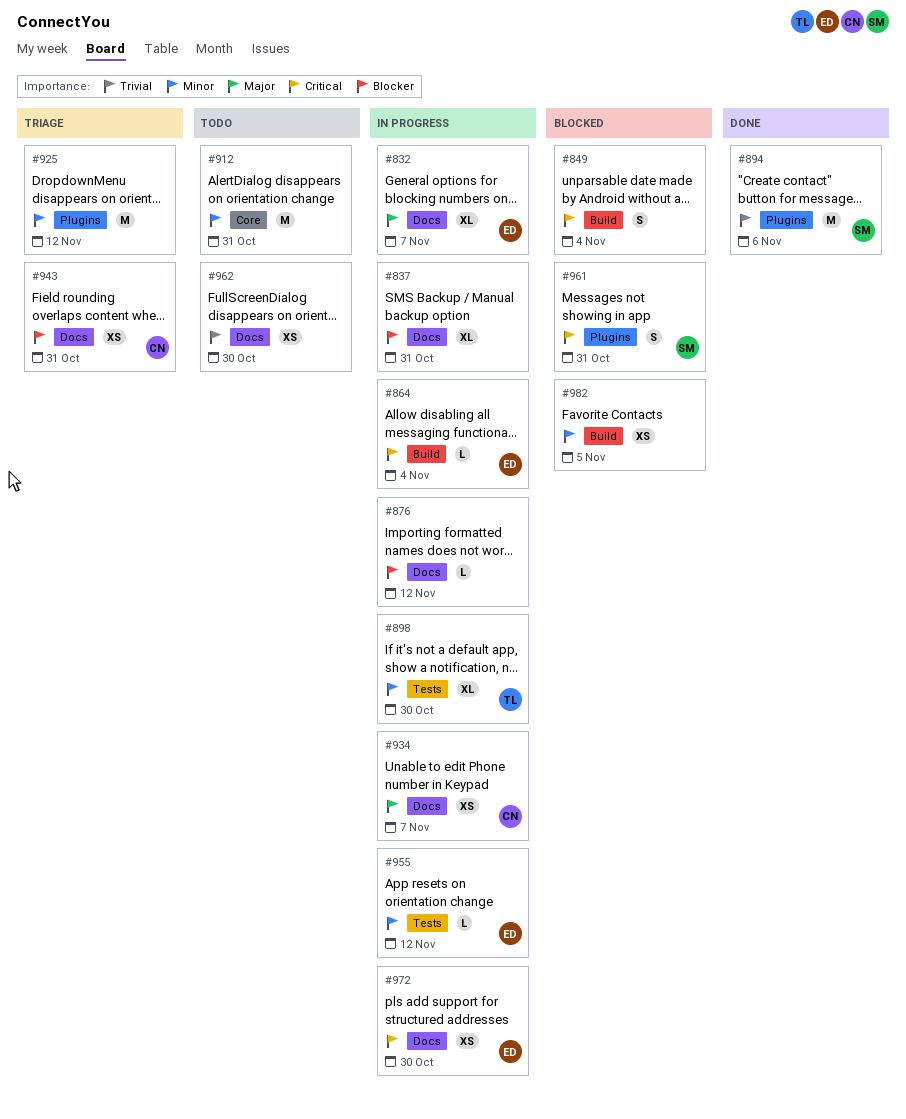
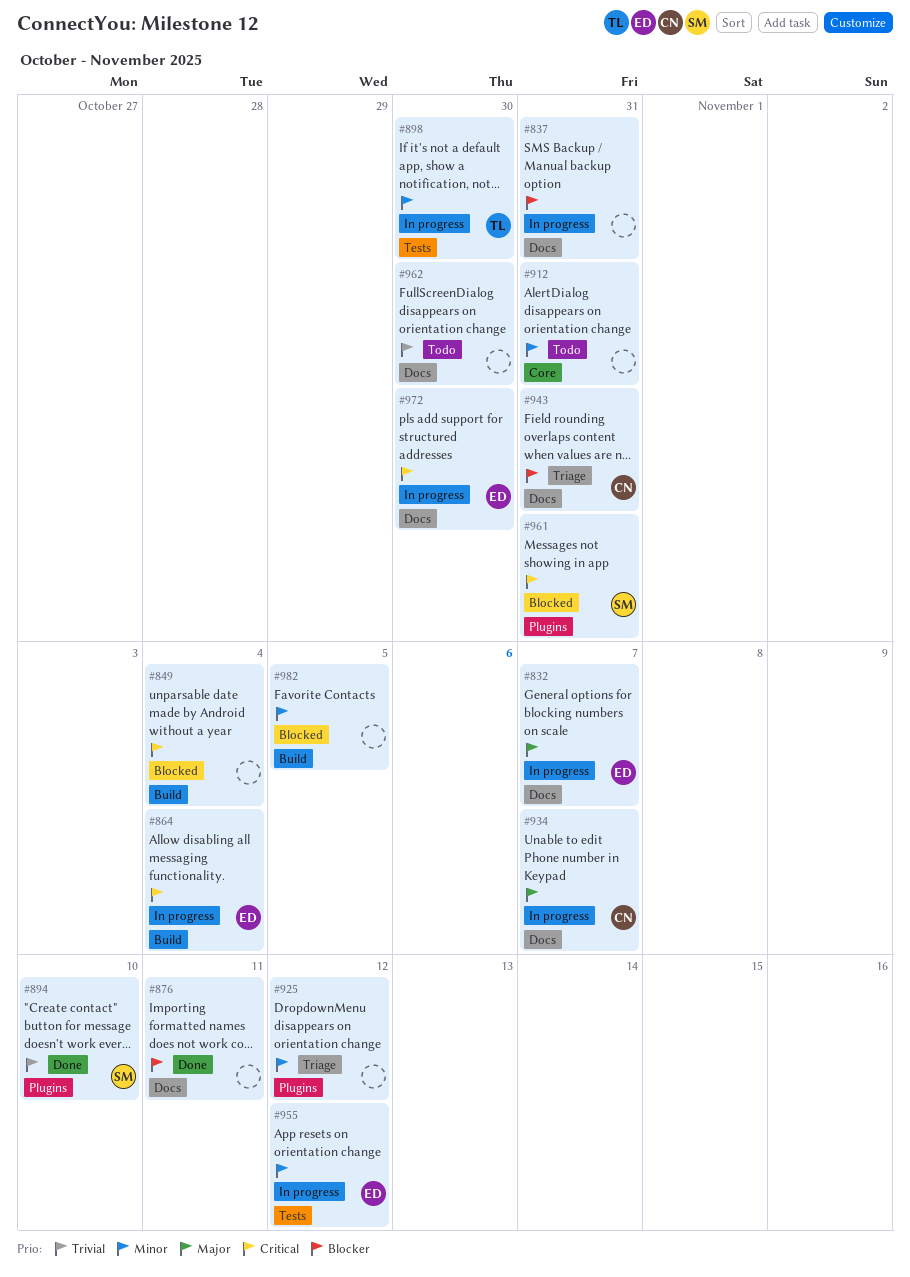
#876, status: In progress -> Done
#876, due: Nov 12 -> Nov 11
#894, due: Nov 6 -> Nov 10

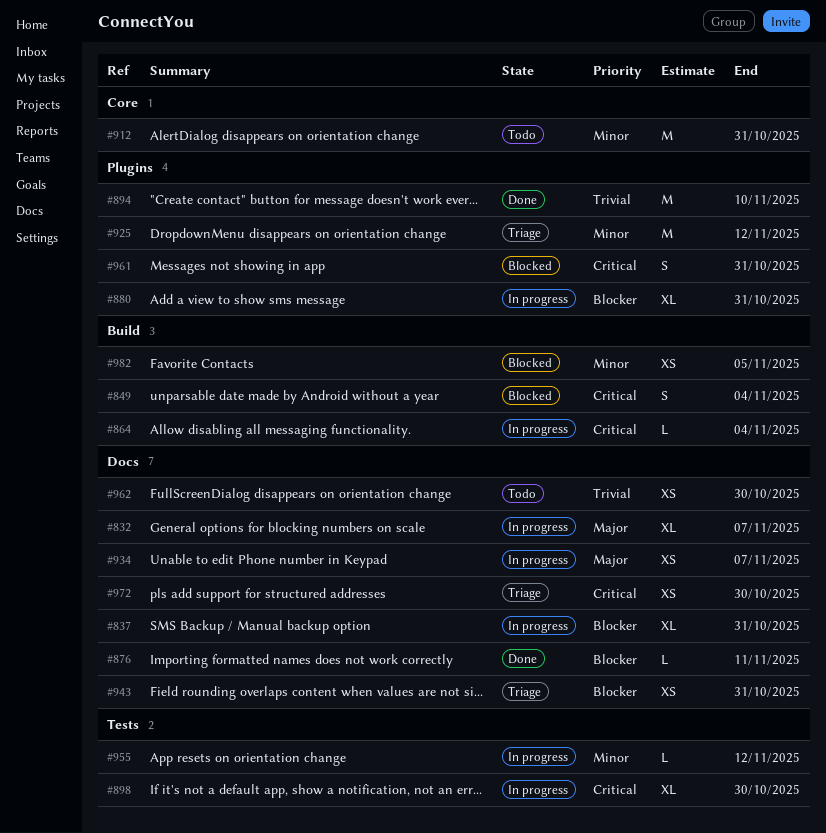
#880: none -> present
#898, priority: Minor -> Critical
#972, status: In progress -> Triage

